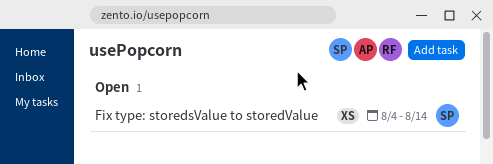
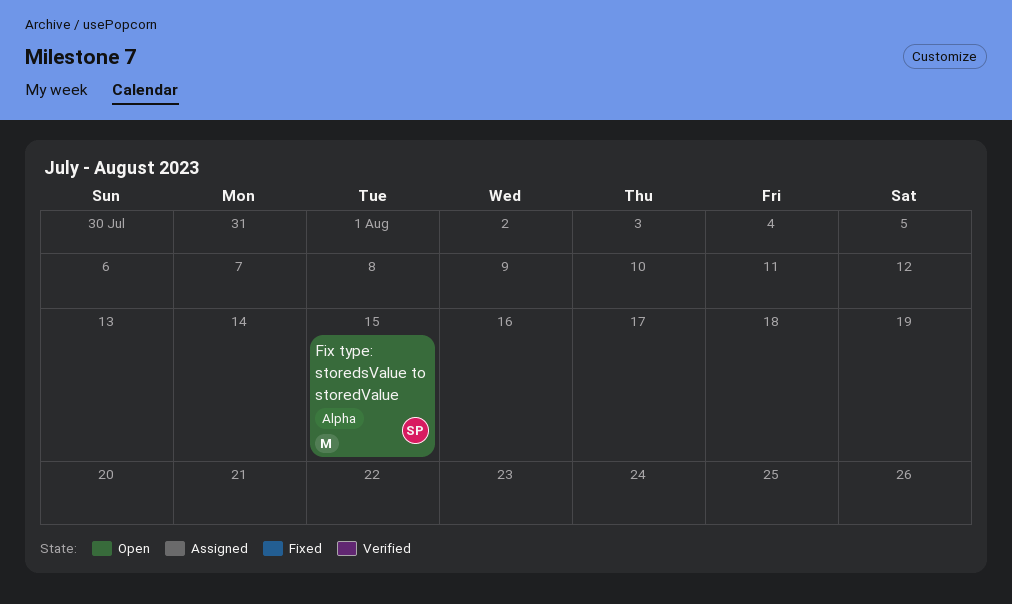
Fix type: storedsValue to storedValue, estimate: XS -> M
Fix type: storedsValue to storedValue, due: Aug 14 -> Aug 15

